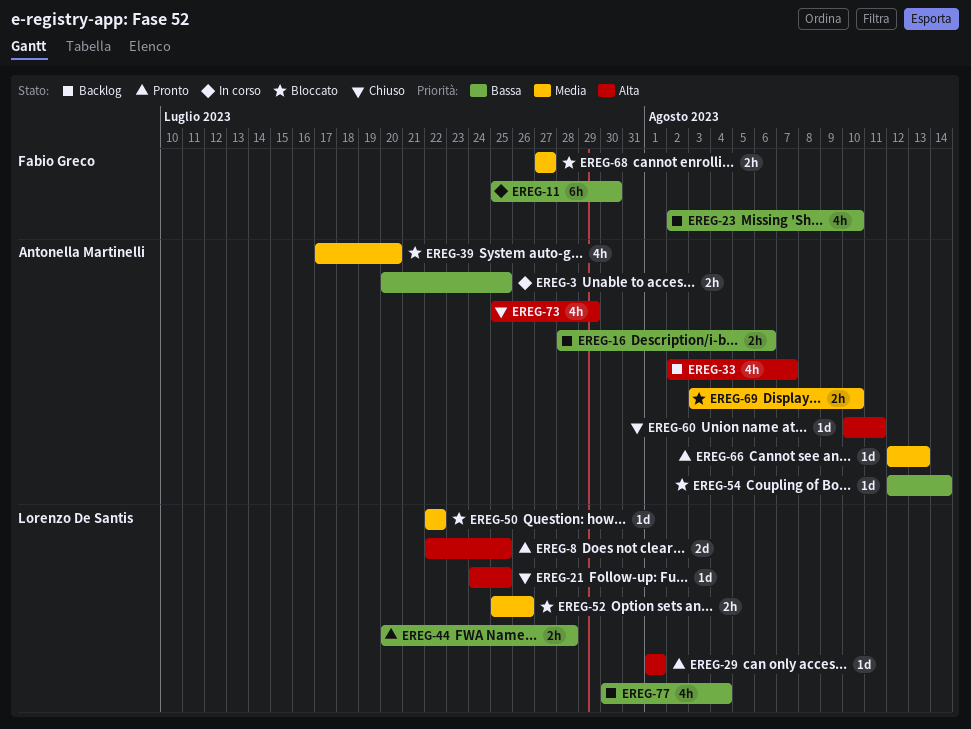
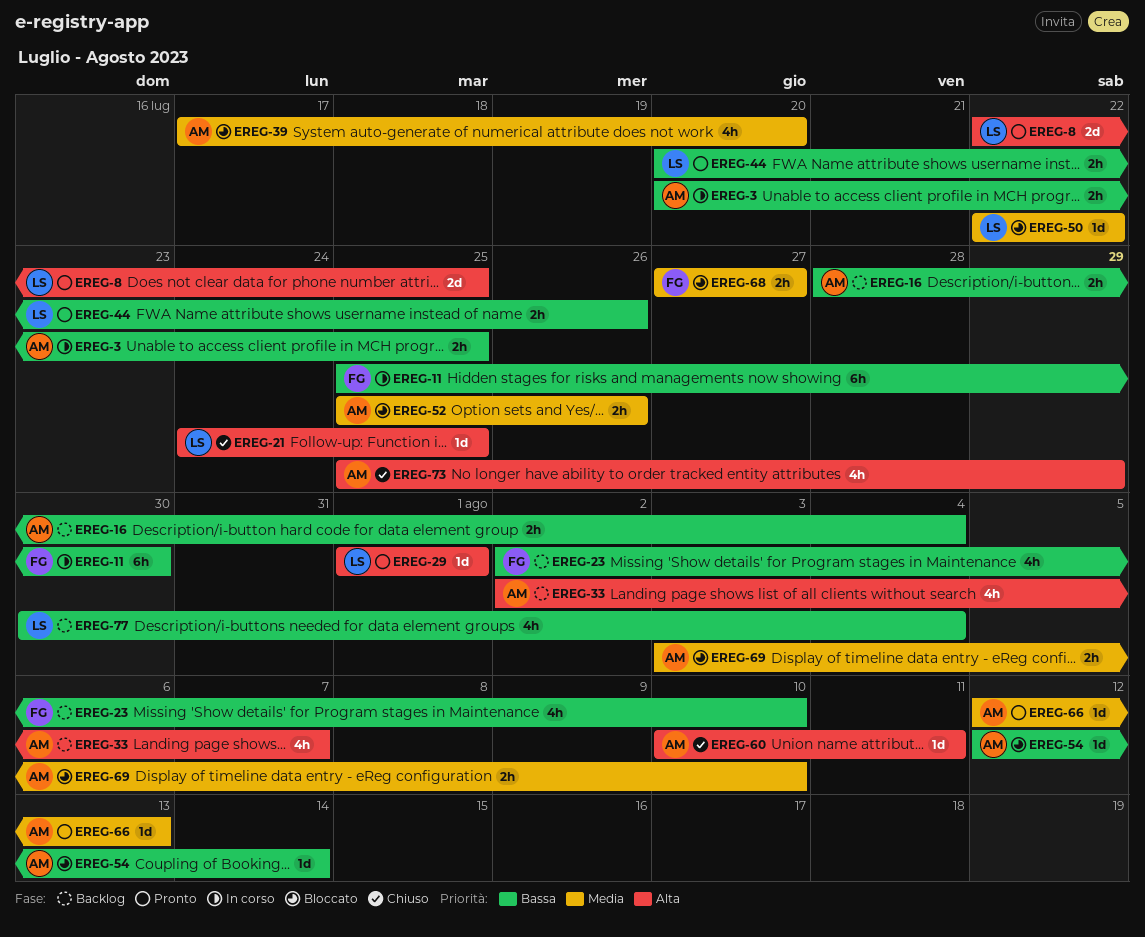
EREG-16, due: Aug 6 -> Aug 4
EREG-44, due: Jul 28 -> Jul 26
EREG-52, owner: Lorenzo De Santis -> Antonella Martinelli

